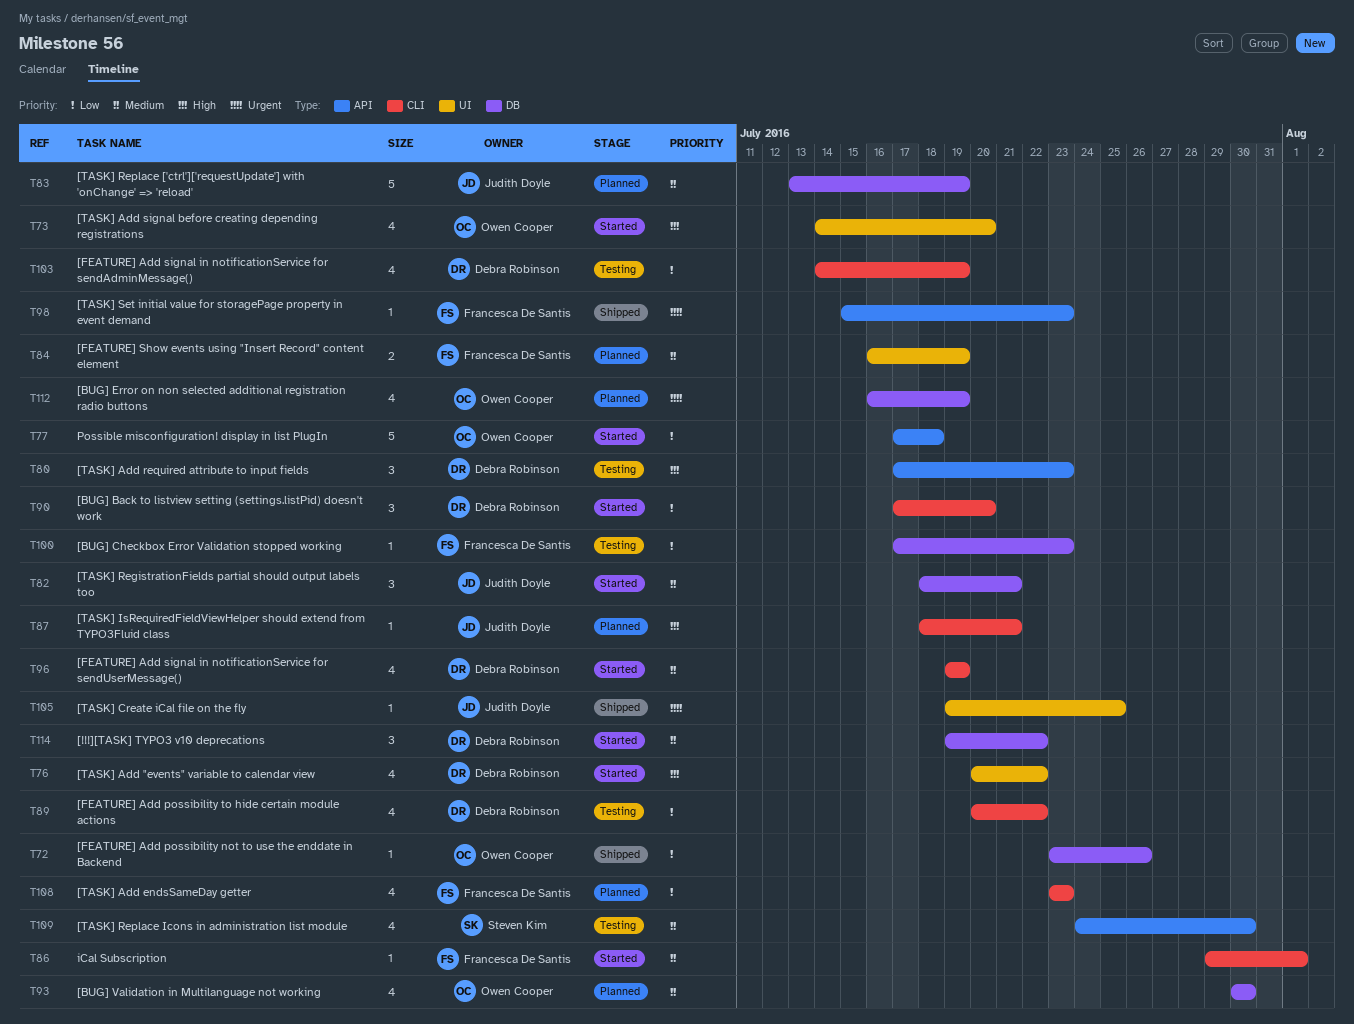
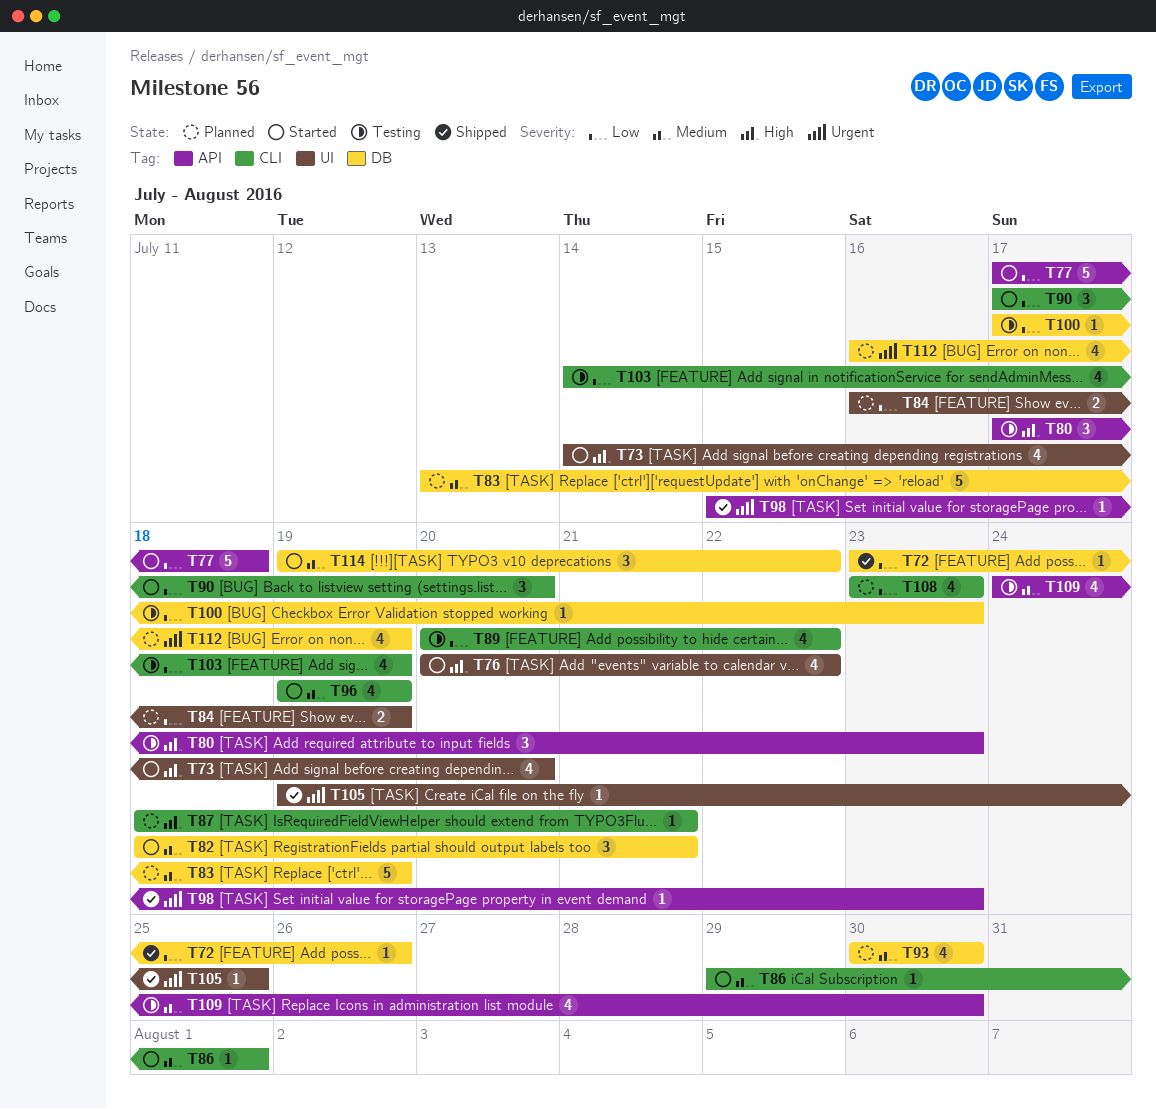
T84, priority: Medium -> Low

